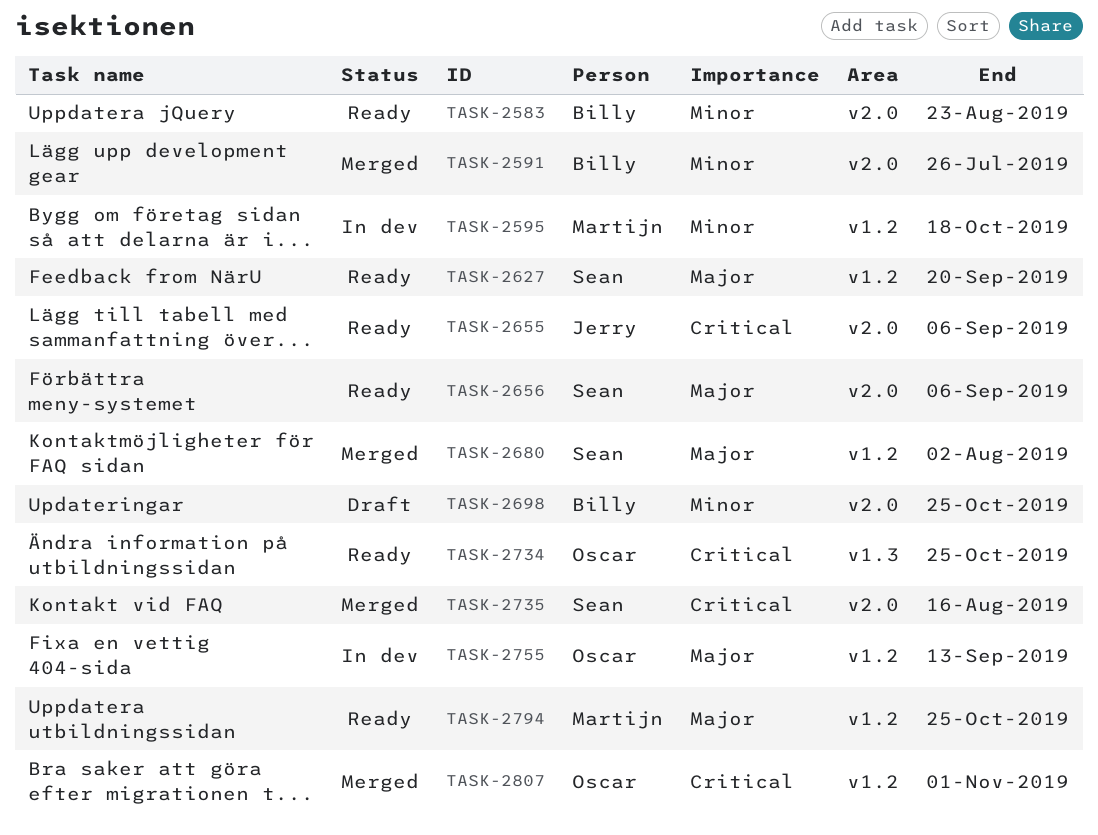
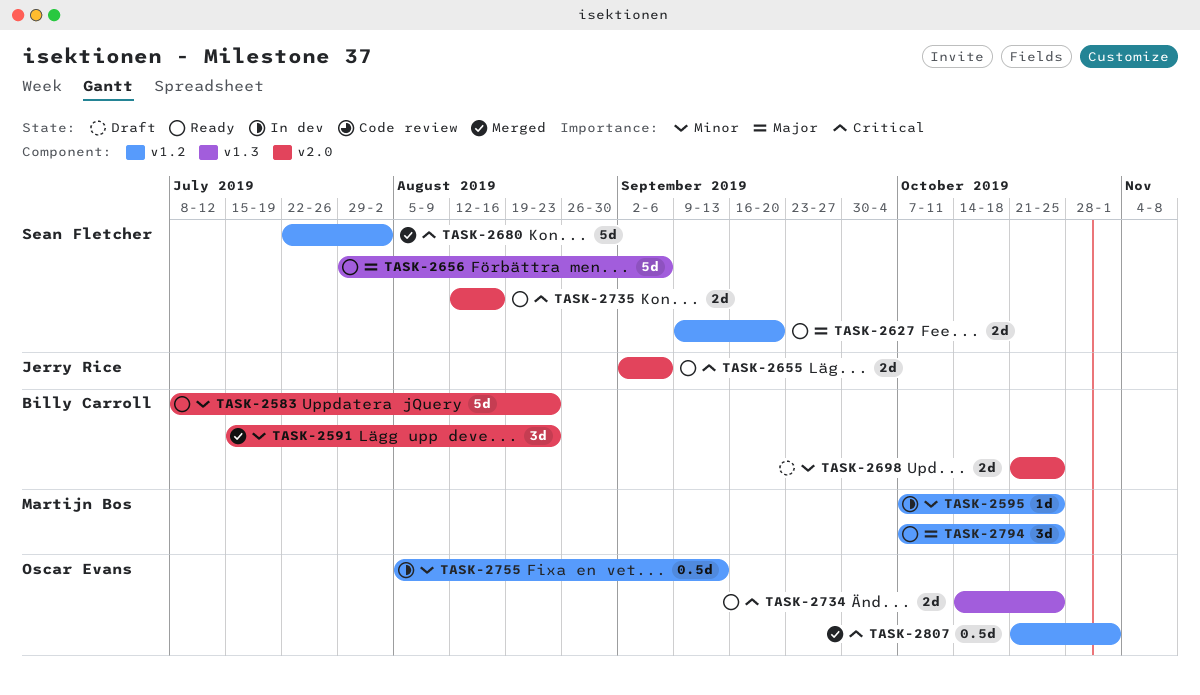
TASK-2591, due: Jul 26 -> Aug 23
TASK-2595, due: Oct 18 -> Oct 25
TASK-2656, label: v2.0 -> v1.3
TASK-2680, priority: Major -> Critical
TASK-2735, status: Merged -> Ready
TASK-2755, priority: Major -> Minor

